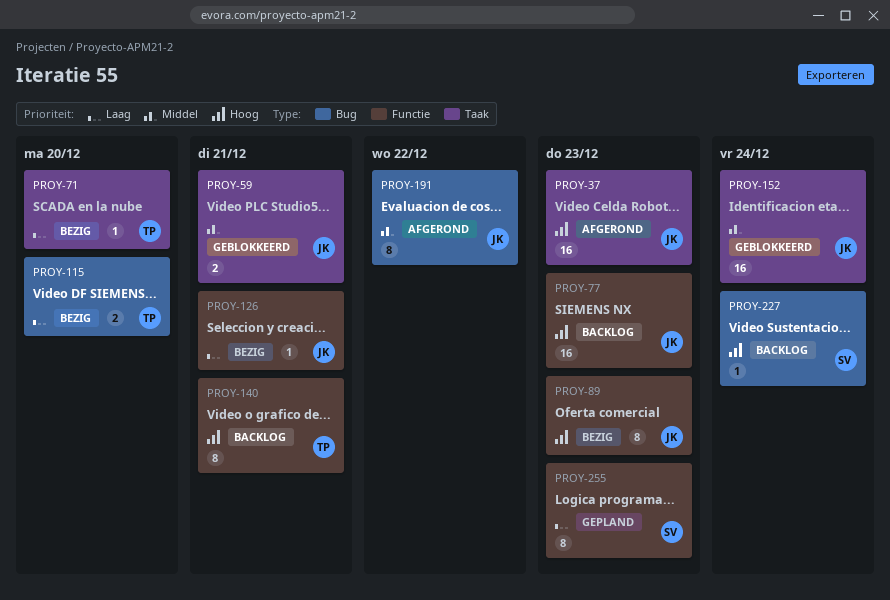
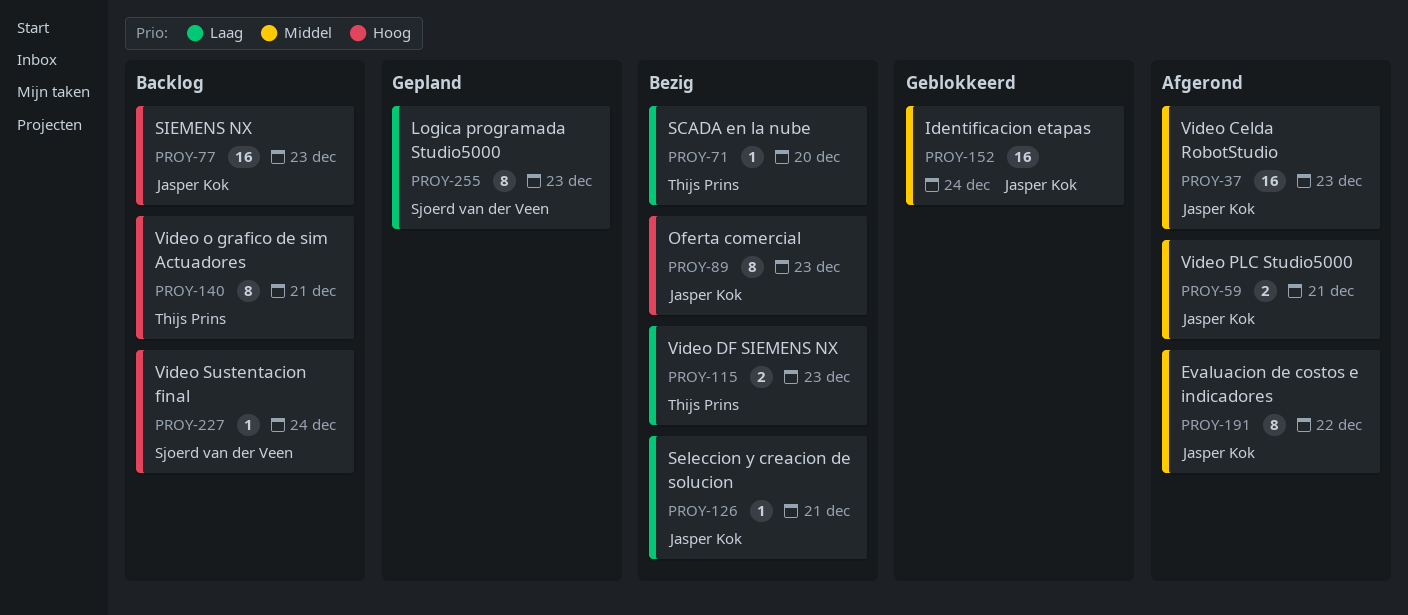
PROY-37, priority: Hoog -> Middel
PROY-59, status: Geblokkeerd -> Afgerond
PROY-115, due: Dec 20 -> Dec 23

